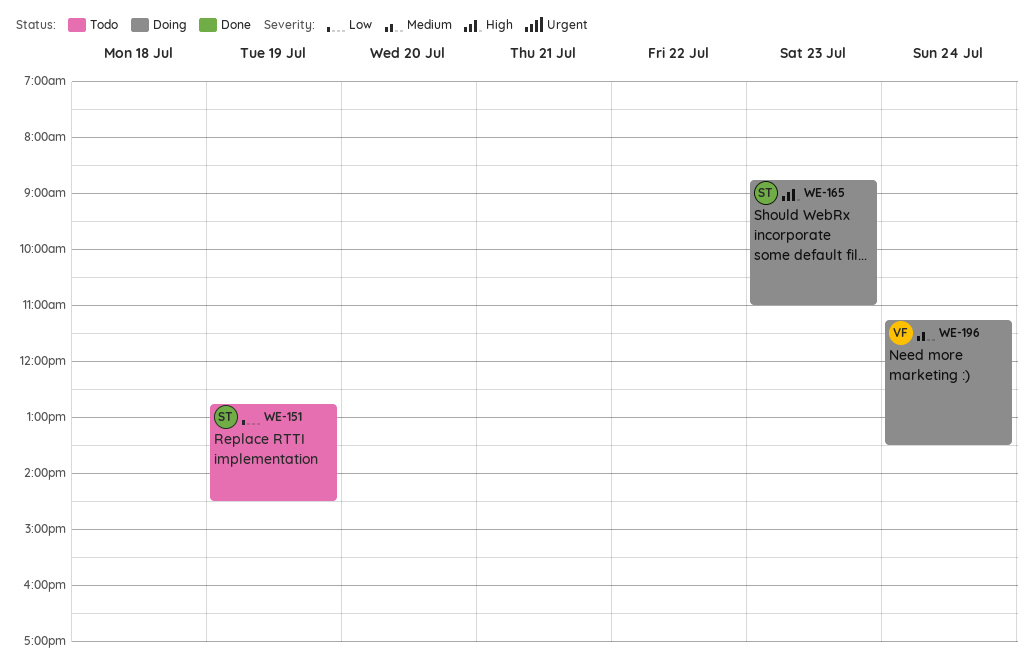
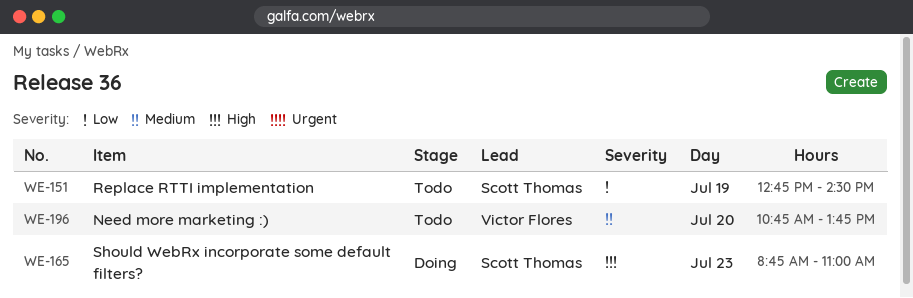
WE-196, status: Doing -> Todo
WE-196, day: Jul 24 -> Jul 20
WE-196, begins: 11:15 -> 10:45
WE-196, ends: 13:30 -> 13:45

